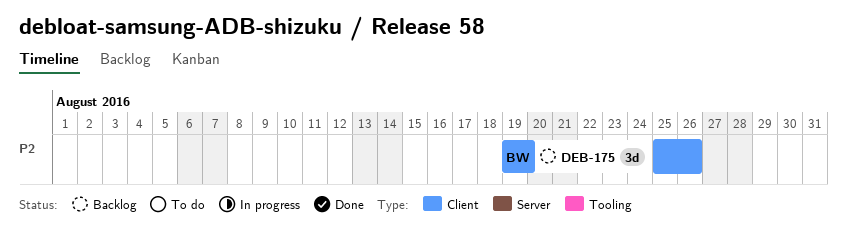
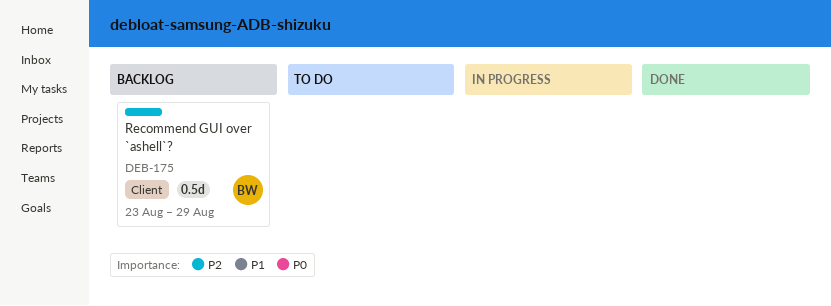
DEB-175, estimate: 3d -> 0.5d
DEB-175, start: Aug 25 -> Aug 23
DEB-175, due: Aug 26 -> Aug 29

